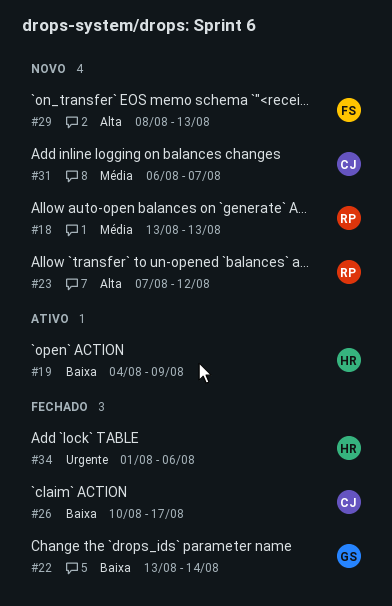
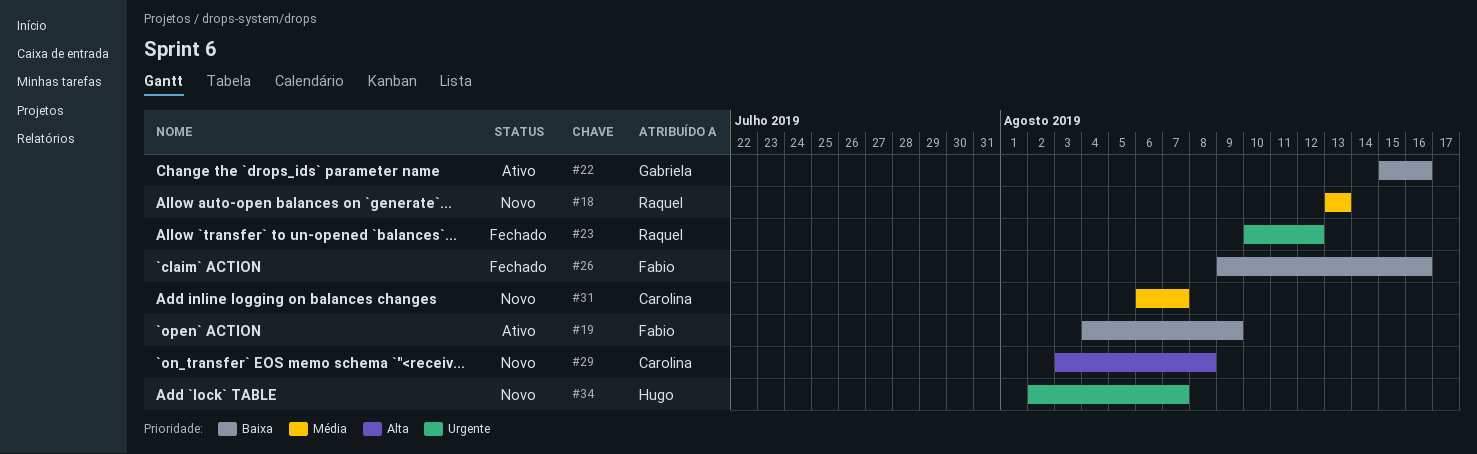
#19, owner: Hugo -> Fabio
#22, status: Fechado -> Ativo
#22, start: Aug 13 -> Aug 15
#22, due: Aug 14 -> Aug 16
#23, status: Novo -> Fechado
#23, priority: Alta -> Urgente
#23, start: Aug 7 -> Aug 10
#26, owner: Carolina -> Fabio
#26, start: Aug 10 -> Aug 9
#26, due: Aug 17 -> Aug 16
#29, owner: Fabio -> Carolina
#29, start: Aug 8 -> Aug 3
#29, due: Aug 13 -> Aug 8
#34, status: Fechado -> Novo
#34, start: Aug 1 -> Aug 2
#34, due: Aug 6 -> Aug 7

